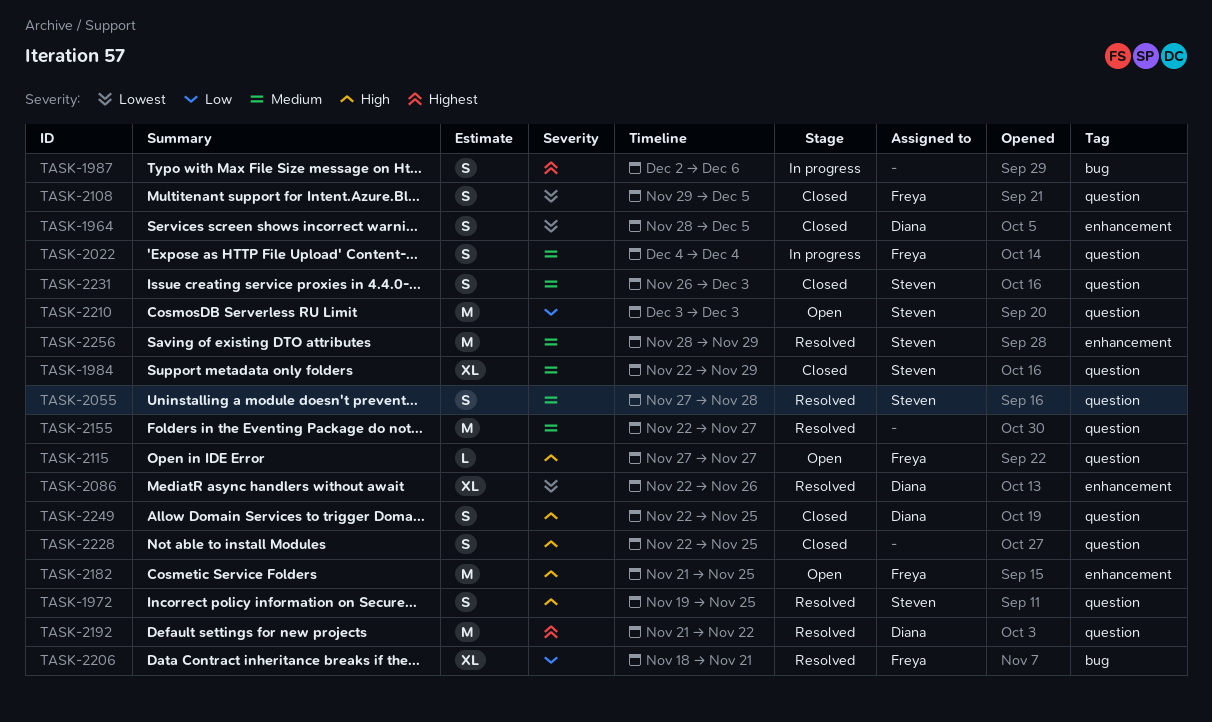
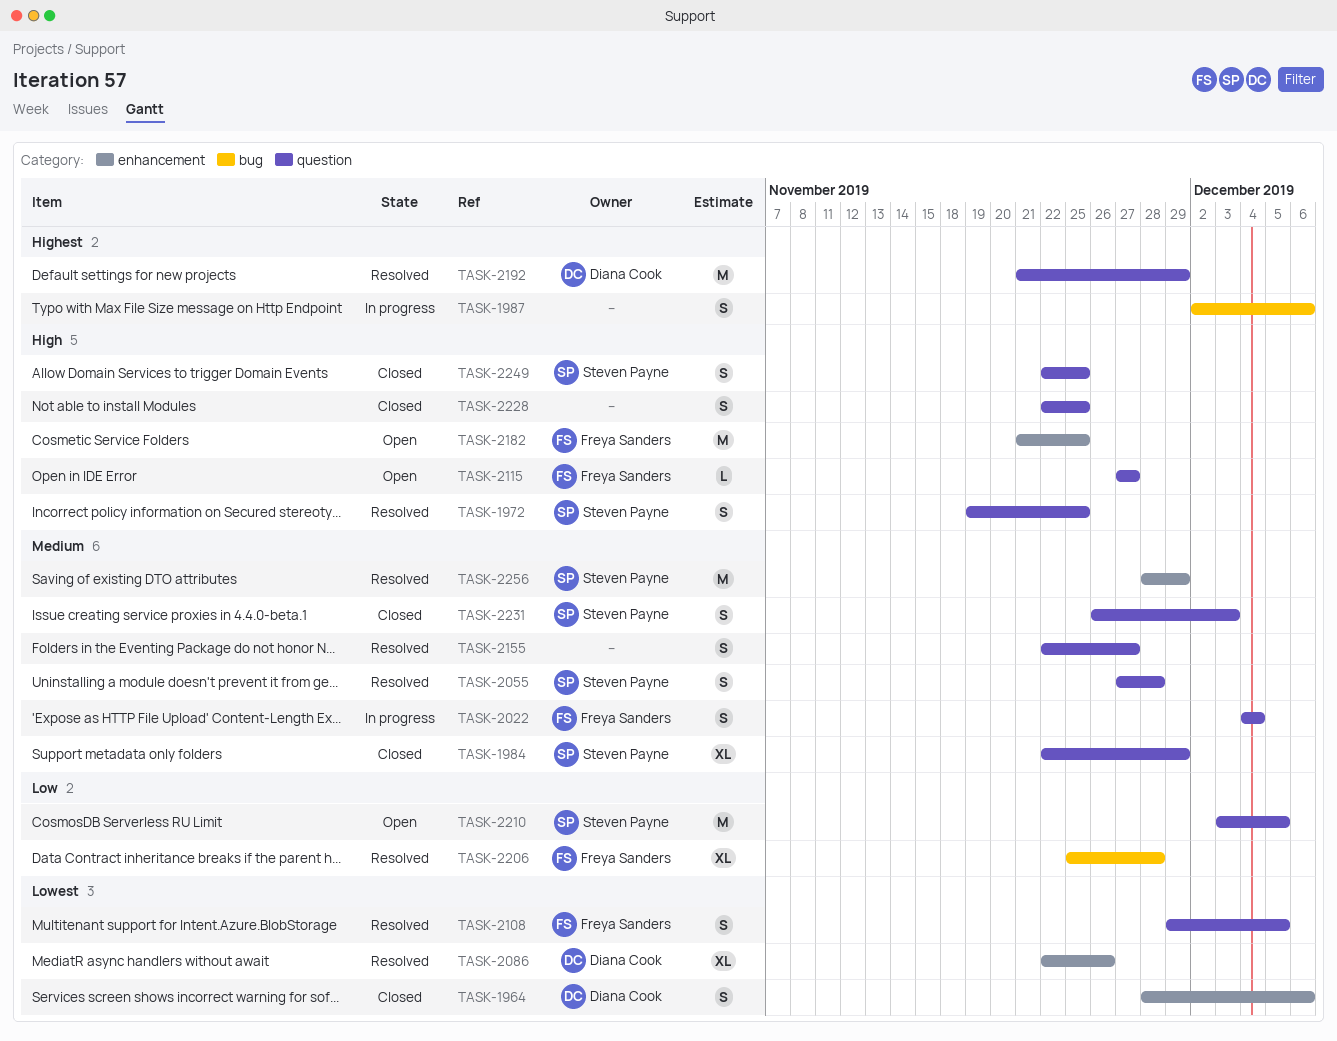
TASK-1964, due: Dec 5 -> Dec 6
TASK-2108, status: Closed -> Resolved
TASK-2155, estimate: M -> S
TASK-2192, due: Nov 22 -> Nov 29
TASK-2206, start: Nov 18 -> Nov 25
TASK-2206, due: Nov 21 -> Nov 28
TASK-2210, due: Dec 3 -> Dec 5
TASK-2249, owner: Diana Cook -> Steven Payne

